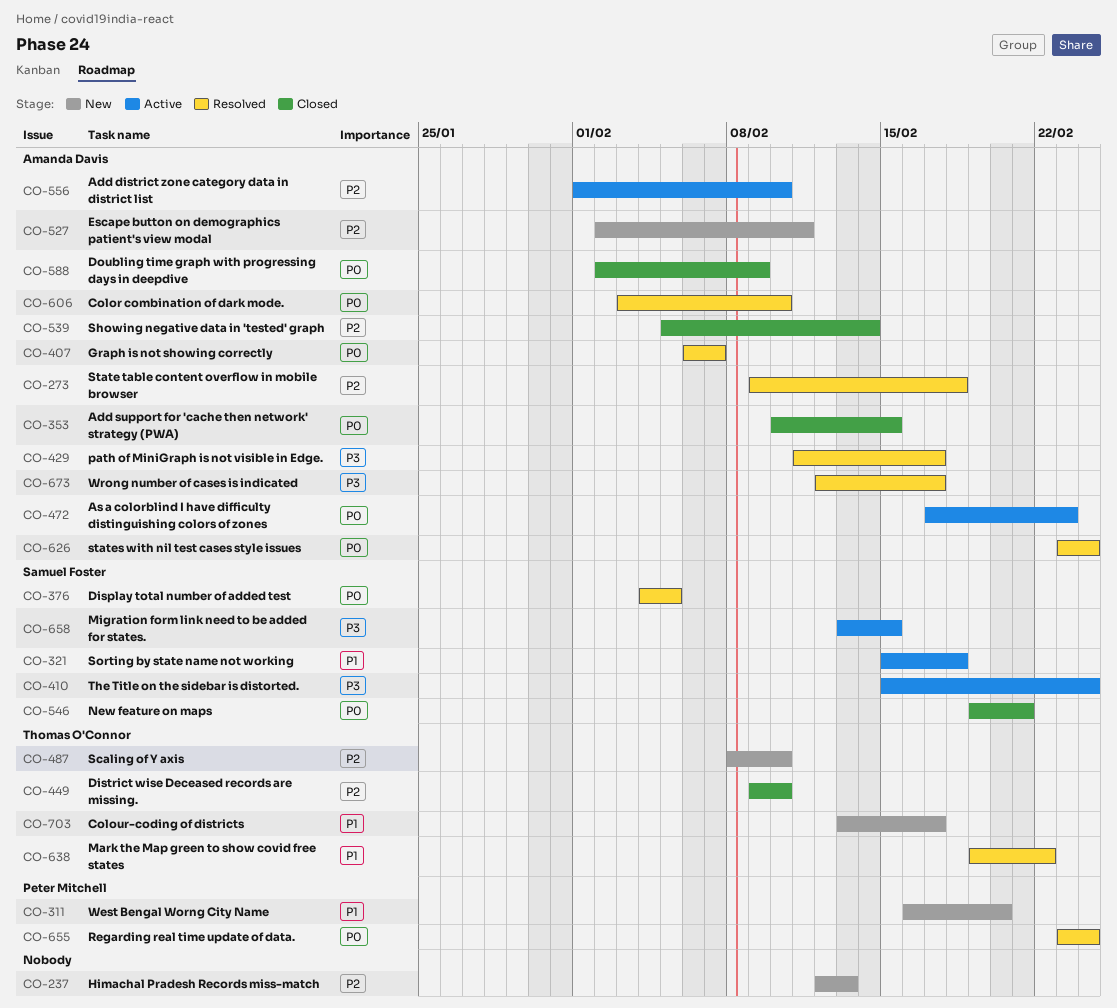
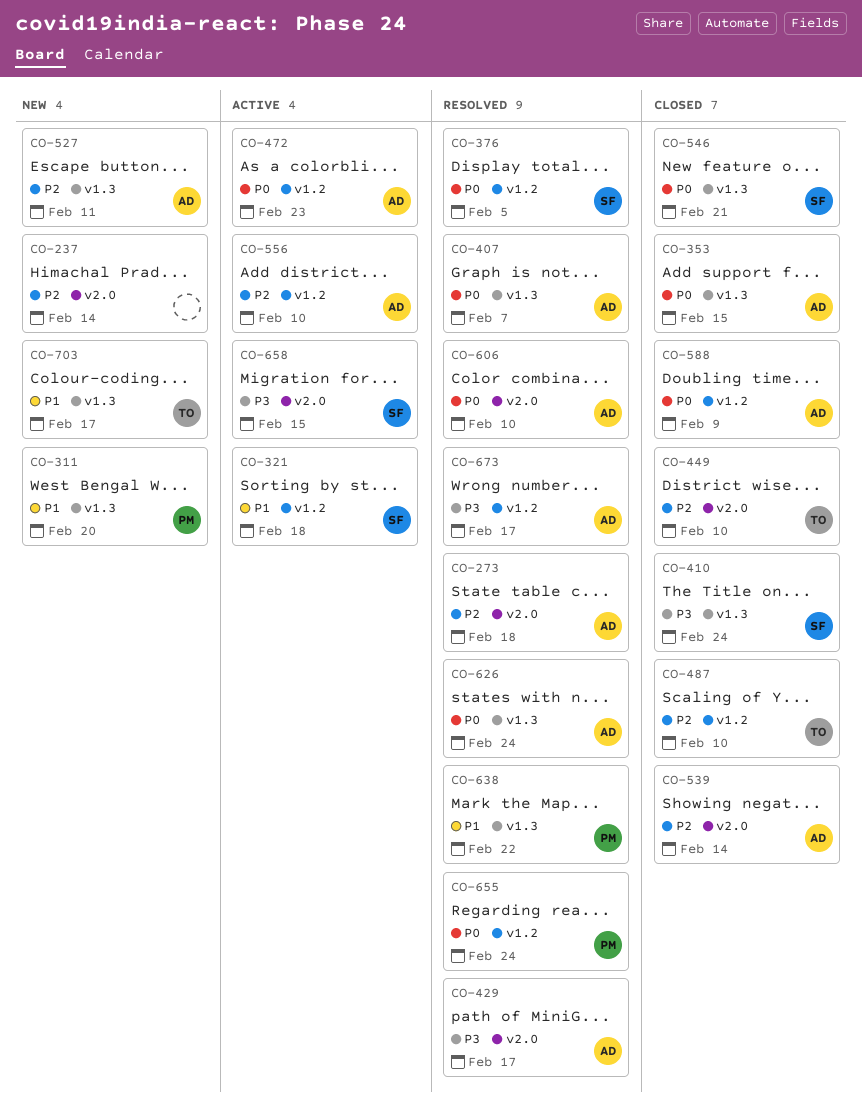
CO-237, due: Feb 13 -> Feb 14
CO-410, status: Active -> Closed
CO-487, status: New -> Closed
CO-638, owner: Thomas O'Connor -> Peter Mitchell

